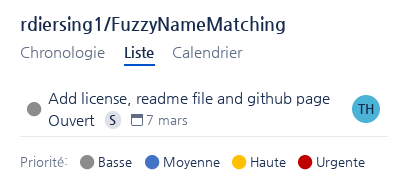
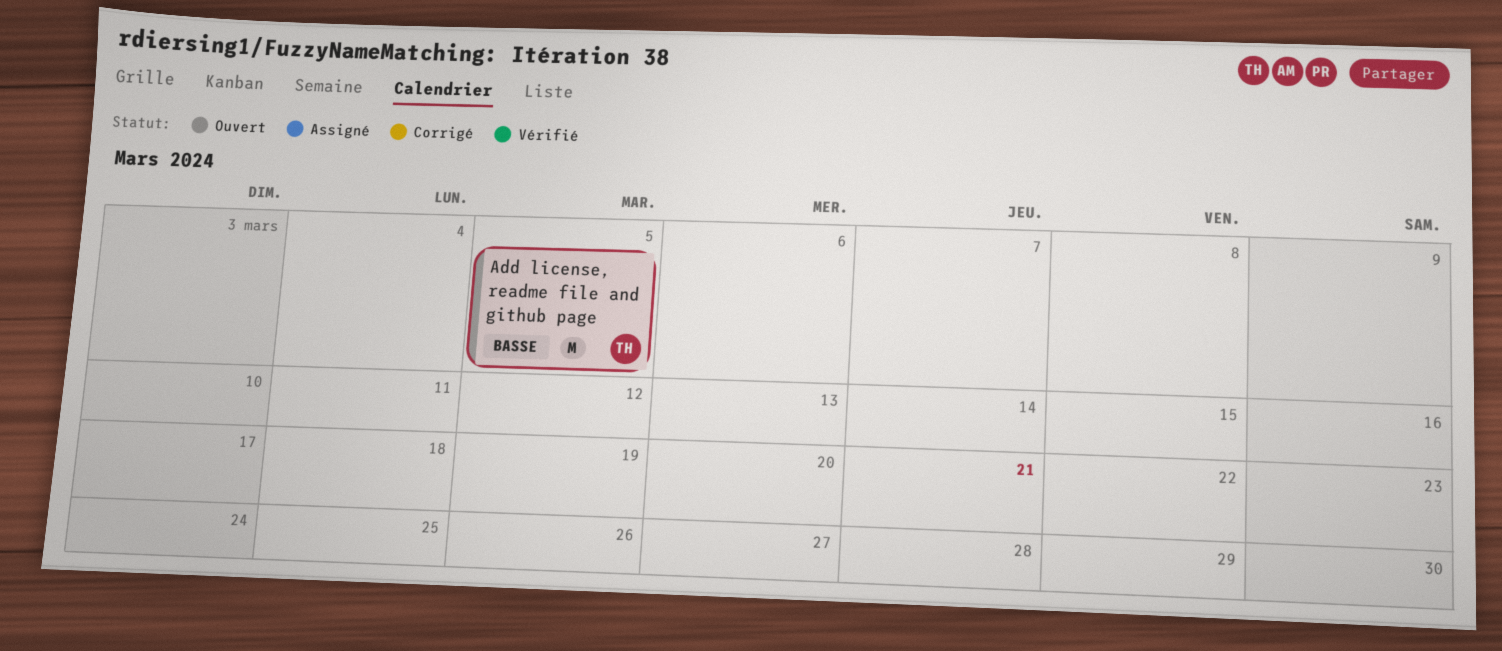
Add license, readme file and github page, estimate: S -> M
Add license, readme file and github page, due: Mar 7 -> Mar 5

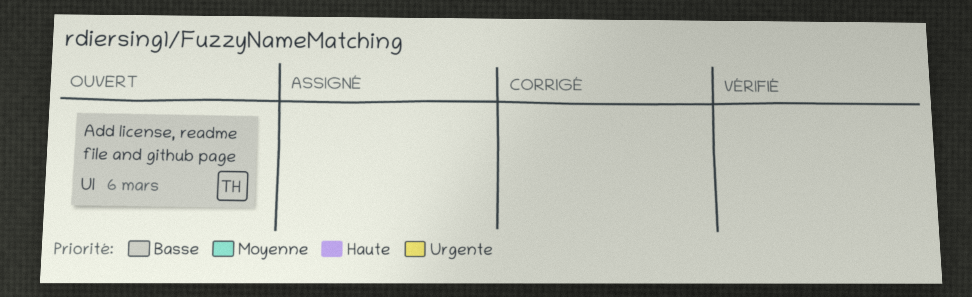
Add license, readme file and github page, due: Mar 5 -> Mar 6

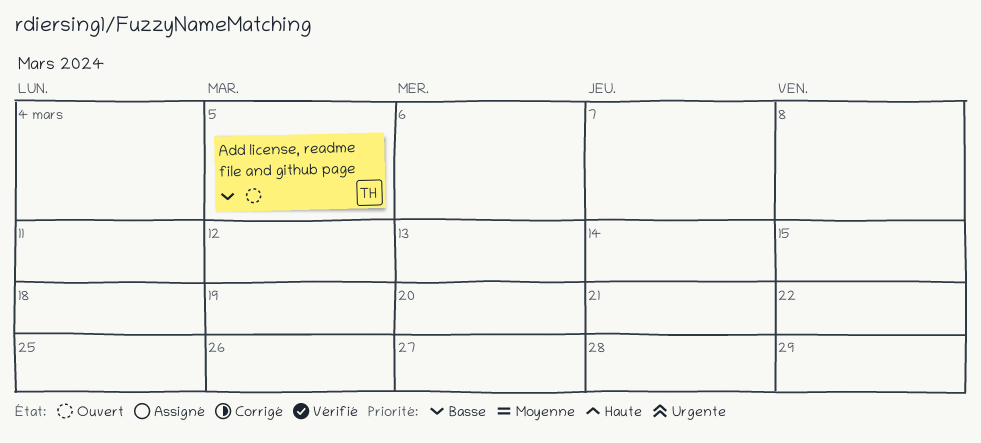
Add license, readme file and github page, due: Mar 6 -> Mar 5

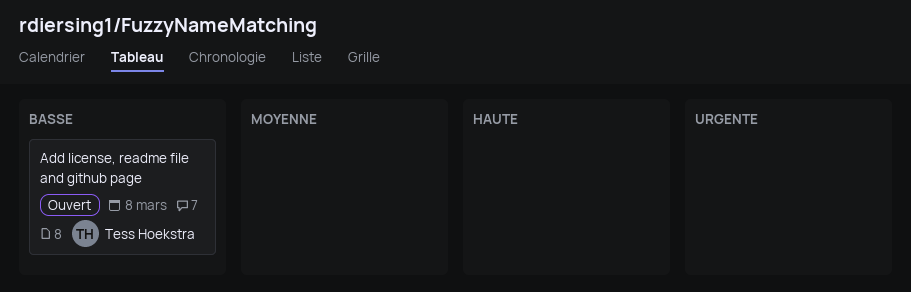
Add license, readme file and github page, due: Mar 5 -> Mar 8

